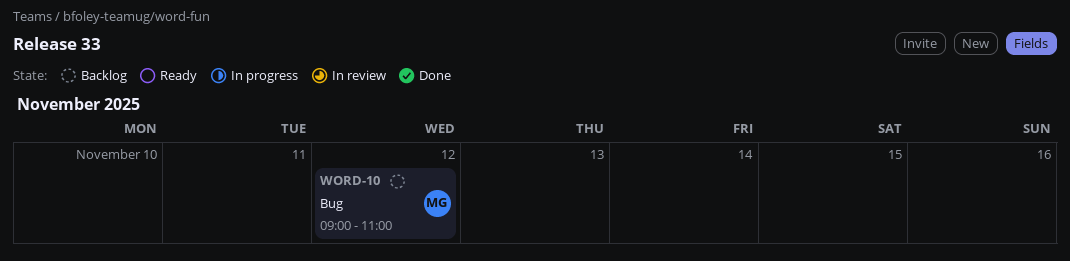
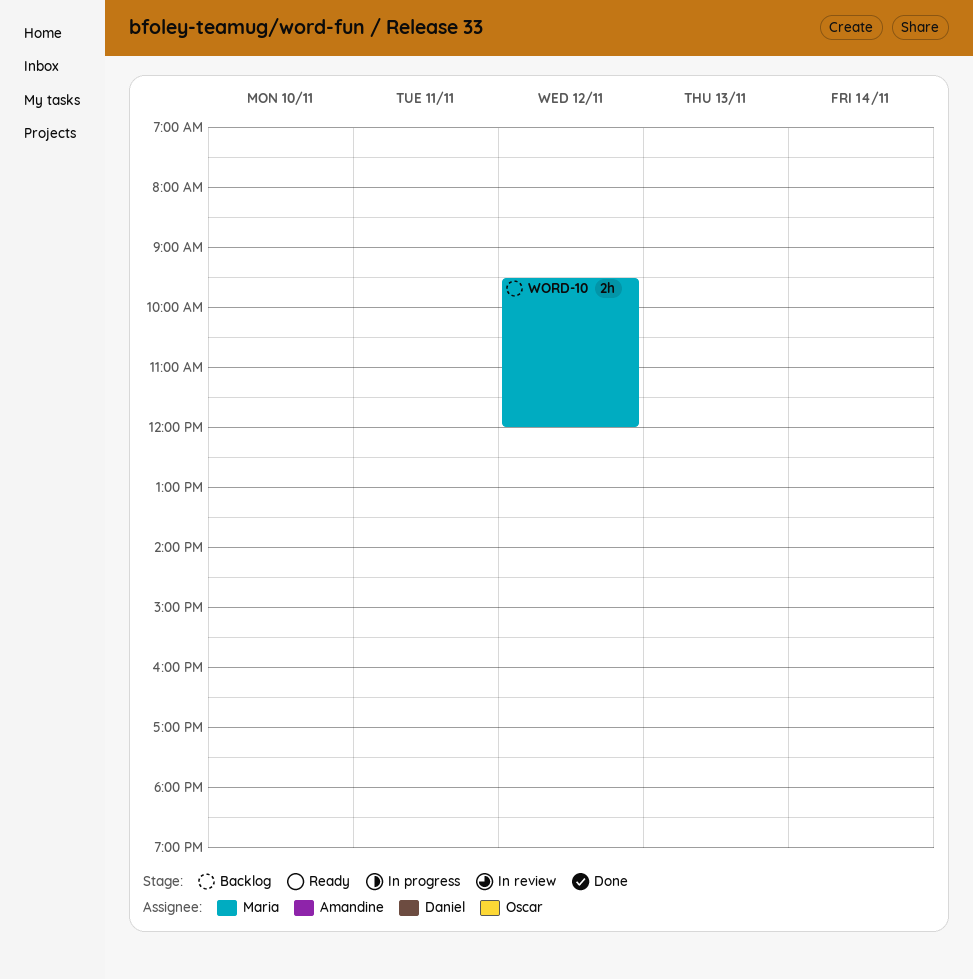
WORD-10, begins: 09:00 -> 09:30
WORD-10, ends: 11:00 -> 12:00

